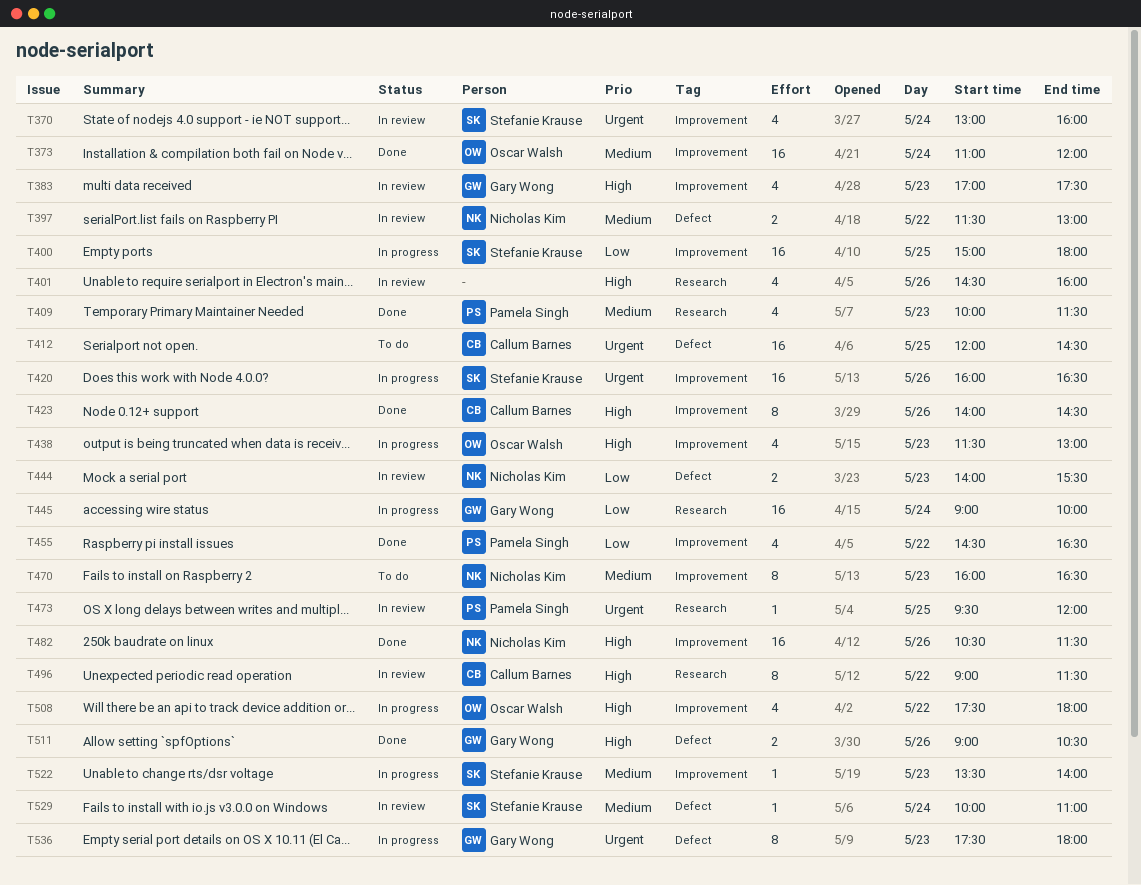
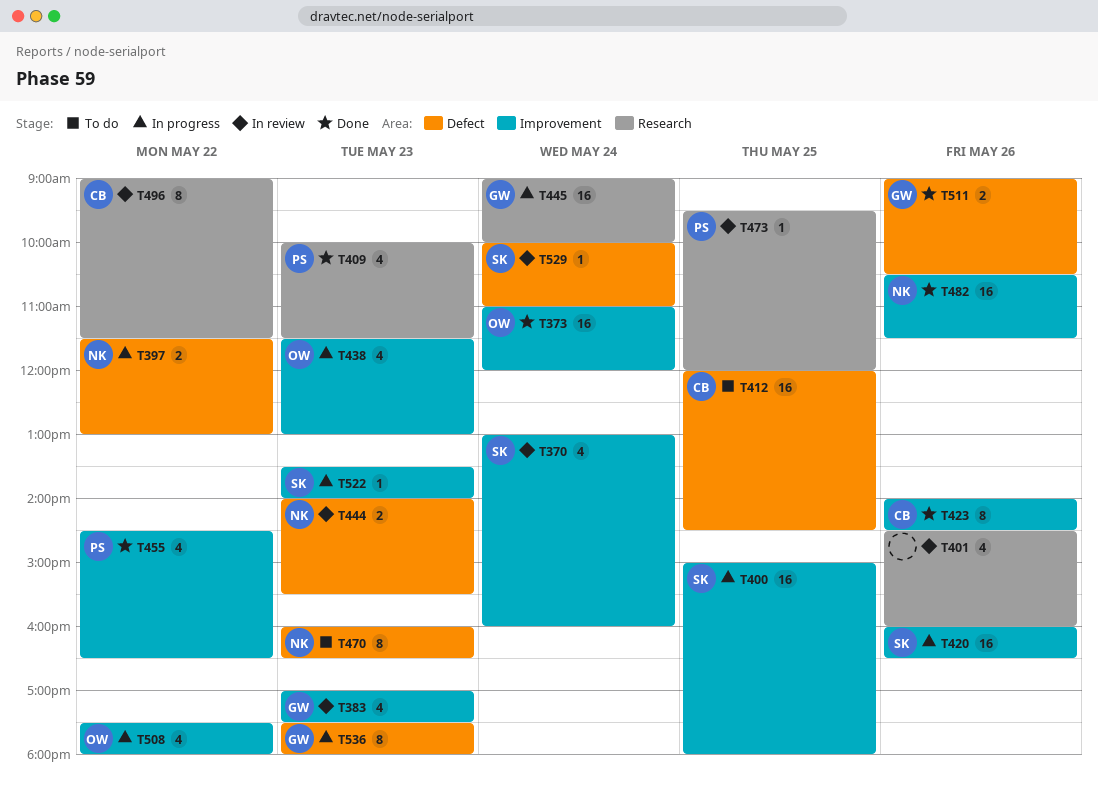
T397, status: In review -> In progress
T470, label: Improvement -> Defect

